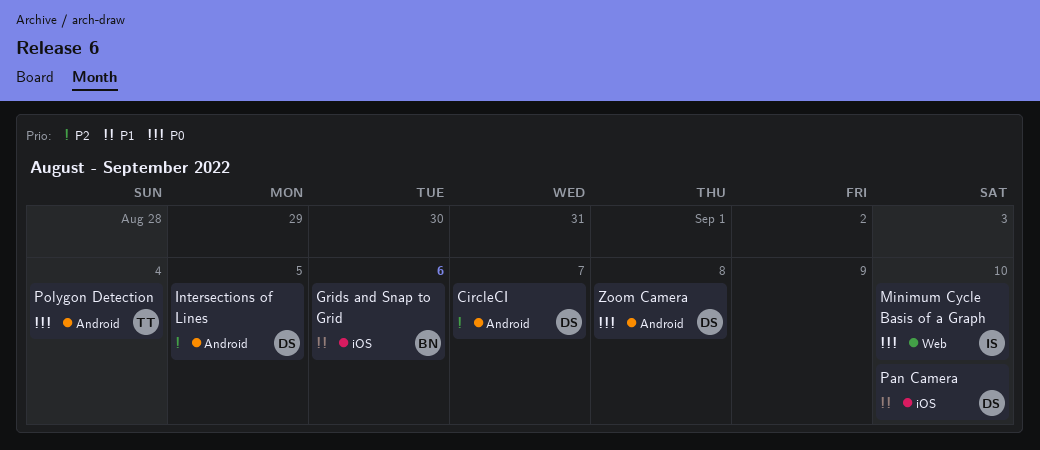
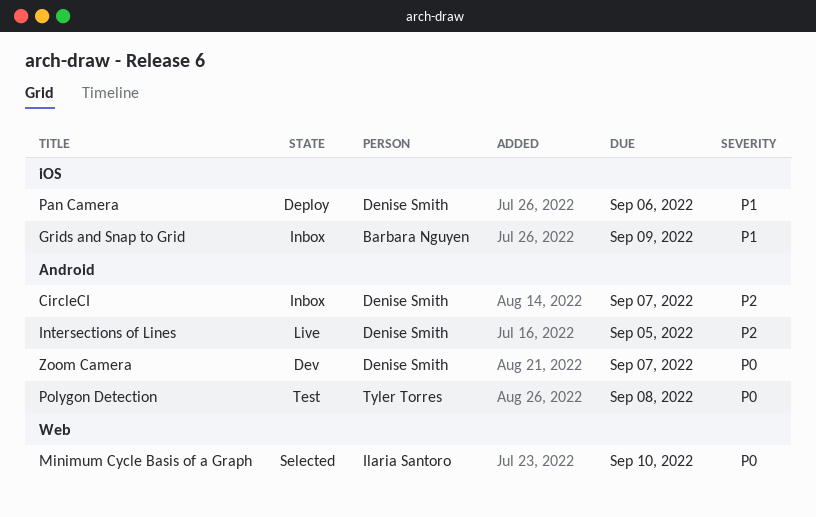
Grids and Snap to Grid, due: Sep 6 -> Sep 9
Pan Camera, due: Sep 10 -> Sep 6
Polygon Detection, due: Sep 4 -> Sep 8
Zoom Camera, due: Sep 8 -> Sep 7

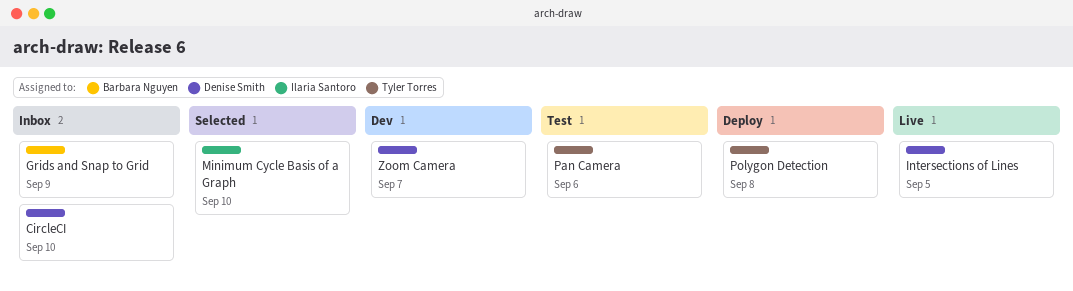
CircleCI, due: Sep 7 -> Sep 10
Pan Camera, status: Deploy -> Test
Pan Camera, owner: Denise Smith -> Tyler Torres
Polygon Detection, status: Test -> Deploy

